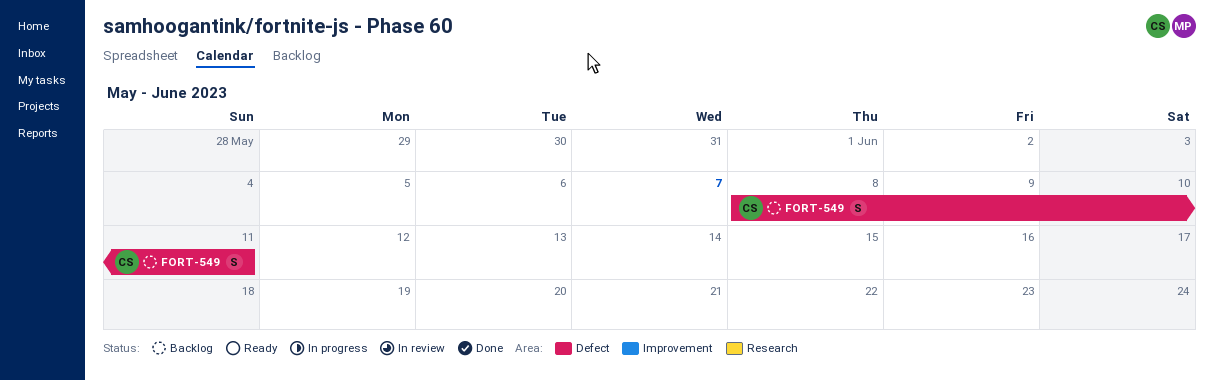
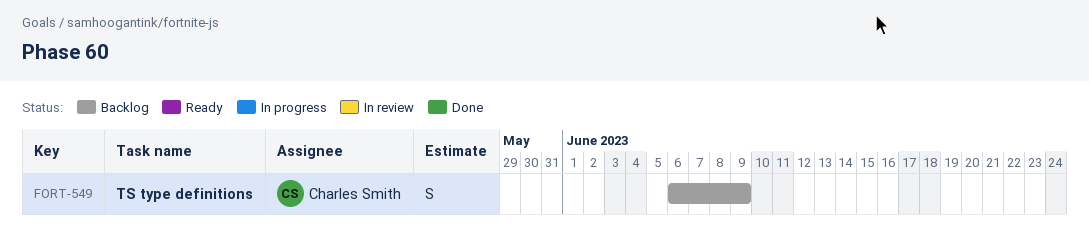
FORT-549, start: Jun 8 -> Jun 6
FORT-549, due: Jun 11 -> Jun 9

